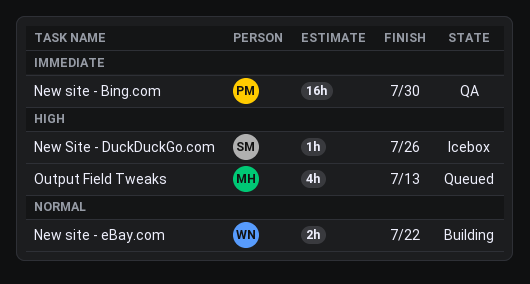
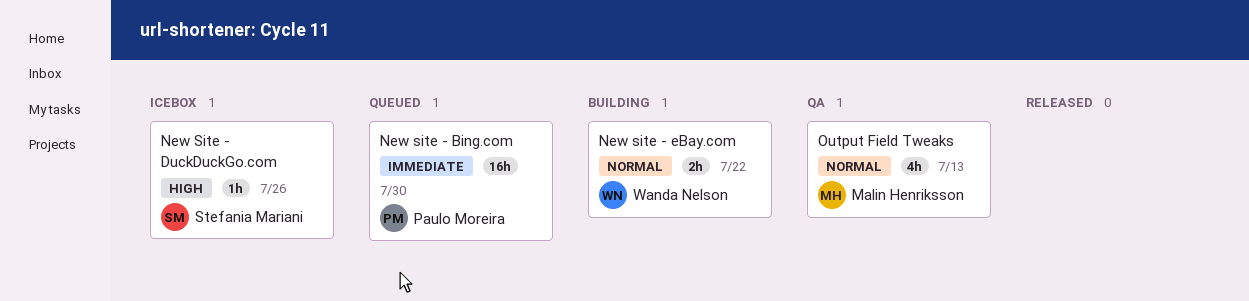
New site - Bing.com, status: QA -> Queued
Output Field Tweaks, status: Queued -> QA
Output Field Tweaks, priority: High -> Normal

